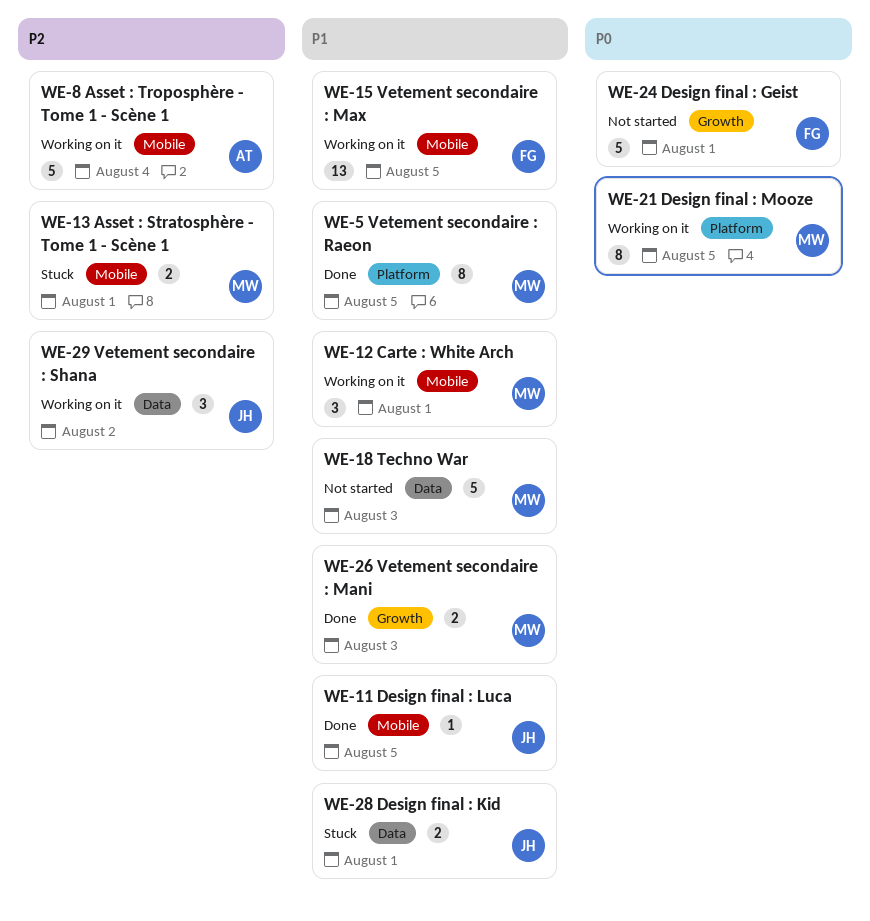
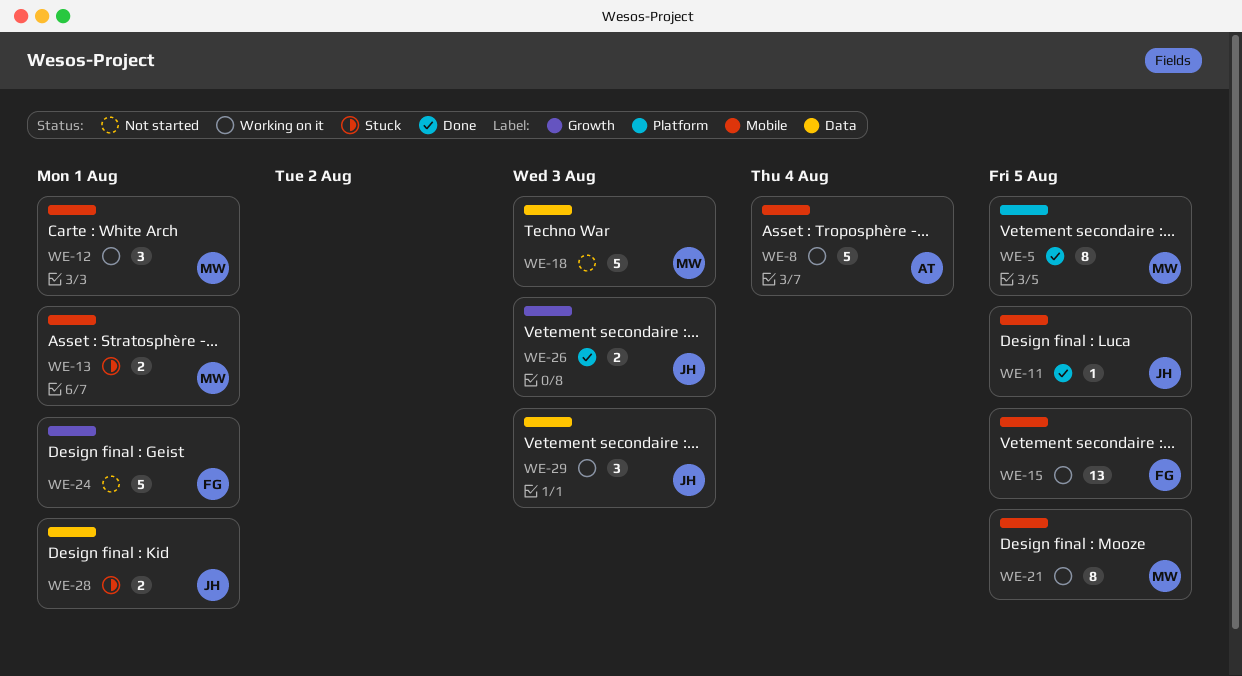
WE-21, label: Platform -> Mobile
WE-26, owner: MW -> JH
WE-29, due: Aug 2 -> Aug 3

